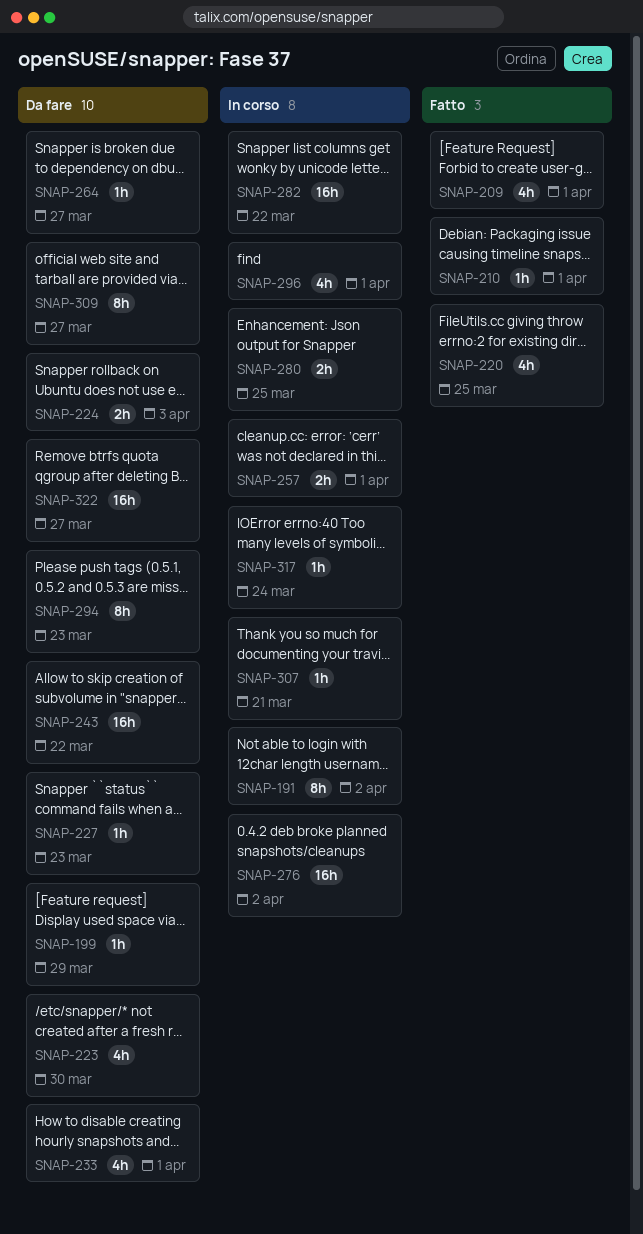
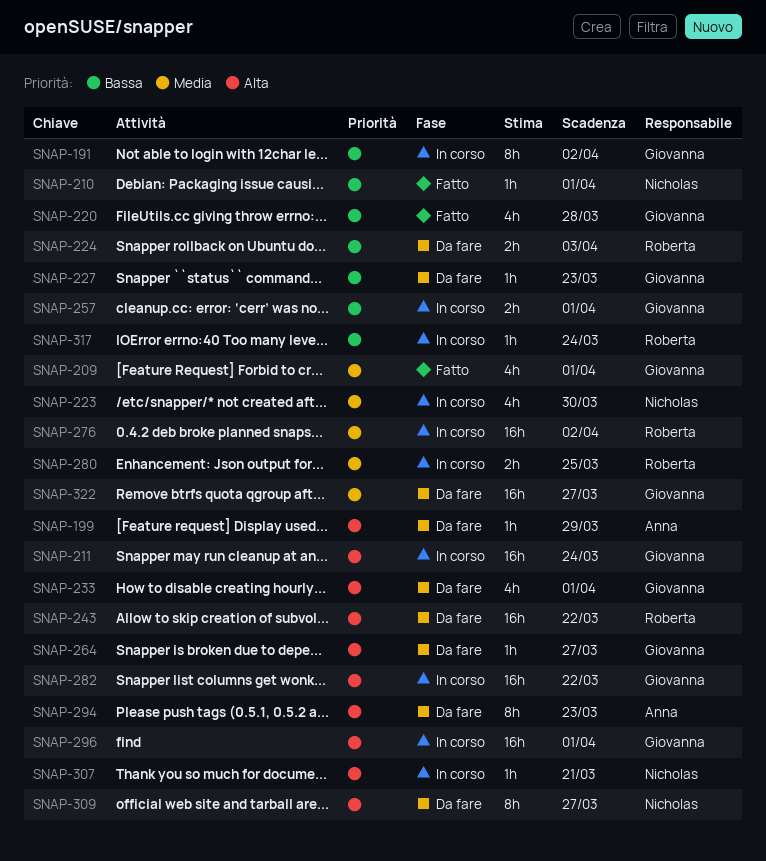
SNAP-211: none -> present
SNAP-220, due: Mar 25 -> Mar 28
SNAP-223, status: Da fare -> In corso
SNAP-296, estimate: 4h -> 16h

